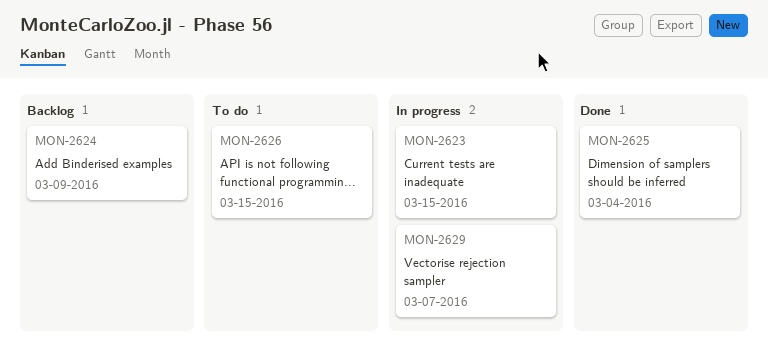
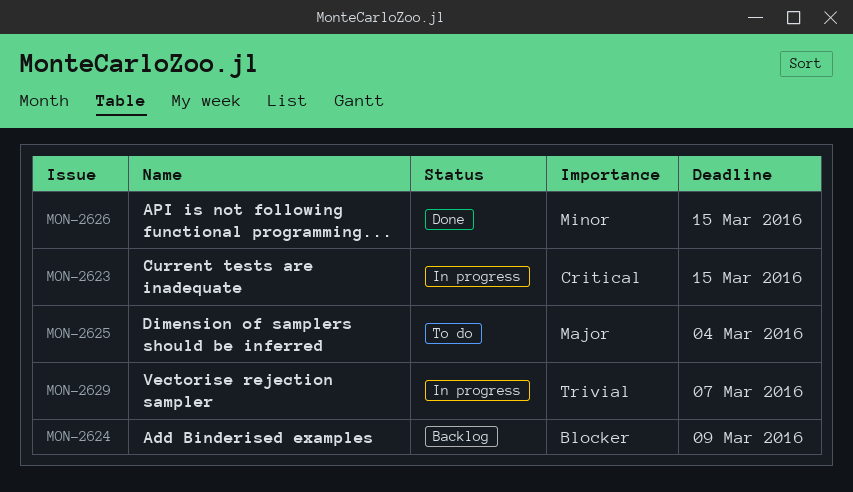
MON-2625, status: Done -> To do
MON-2626, status: To do -> Done

